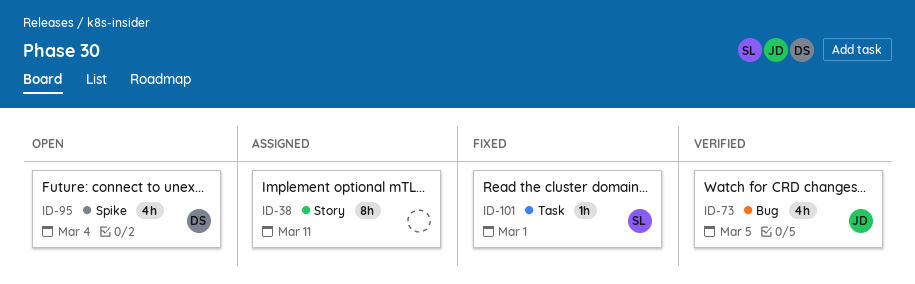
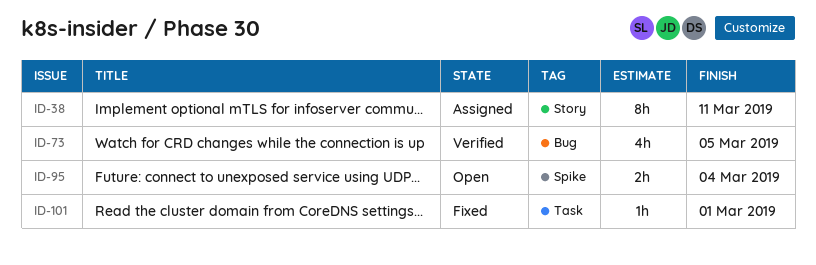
ID-95, estimate: 4h -> 2h

